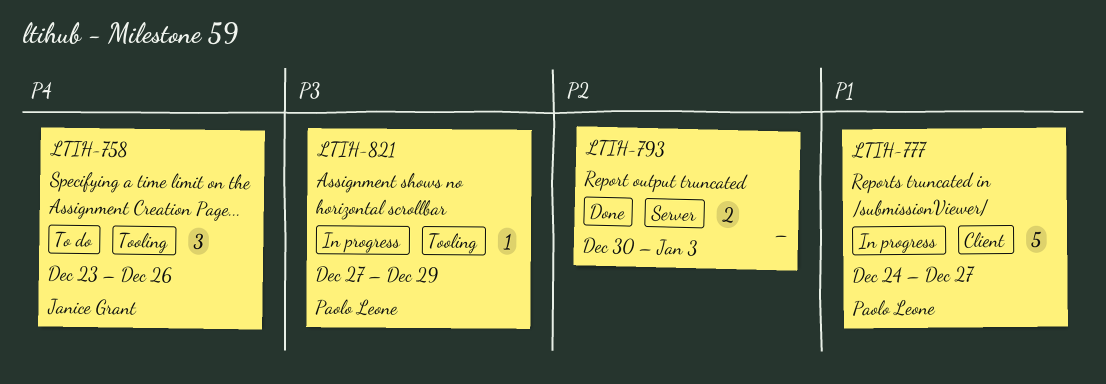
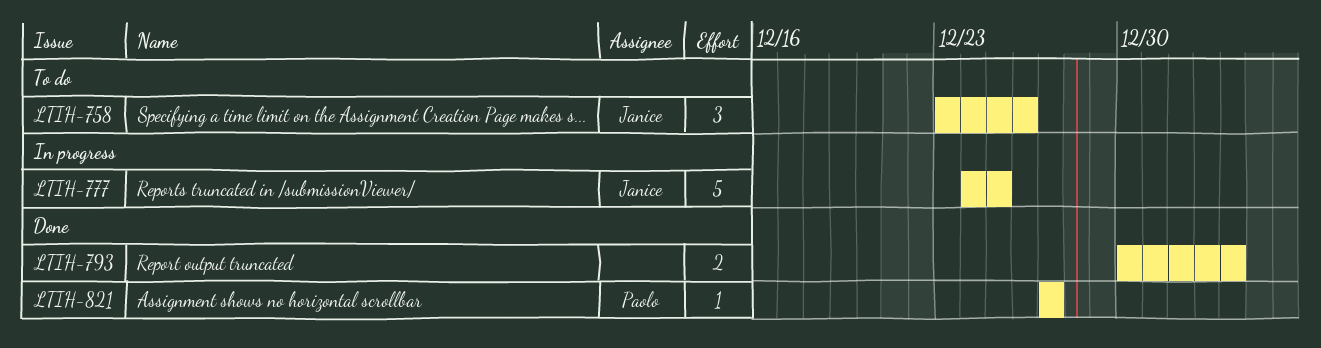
LTIH-777, owner: Paolo Leone -> Janice Grant
LTIH-777, due: Dec 27 -> Dec 25
LTIH-821, status: In progress -> Done
LTIH-821, due: Dec 29 -> Dec 27

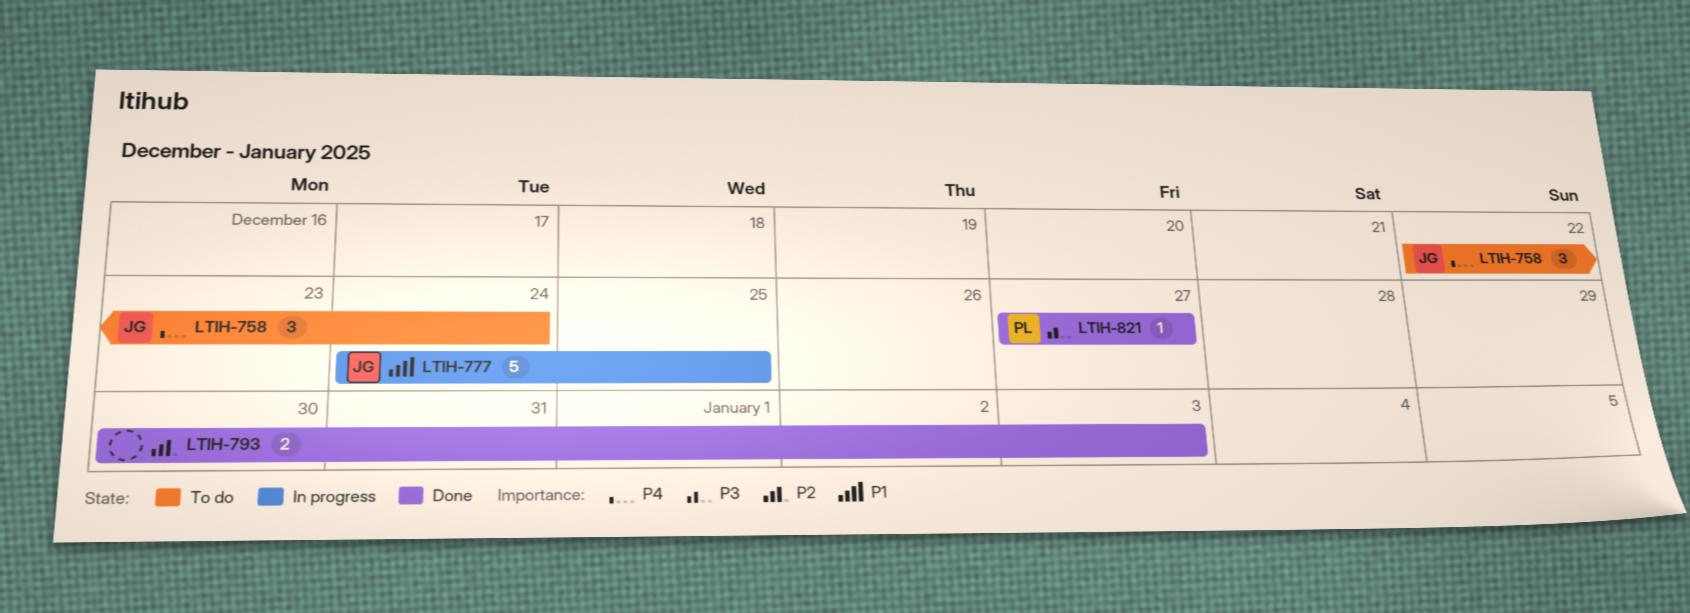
LTIH-758, start: Dec 23 -> Dec 22
LTIH-758, due: Dec 26 -> Dec 24

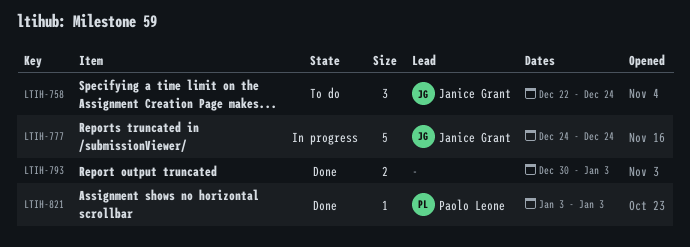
LTIH-777, due: Dec 25 -> Dec 24
LTIH-821, start: Dec 27 -> Jan 3
LTIH-821, due: Dec 27 -> Jan 3

